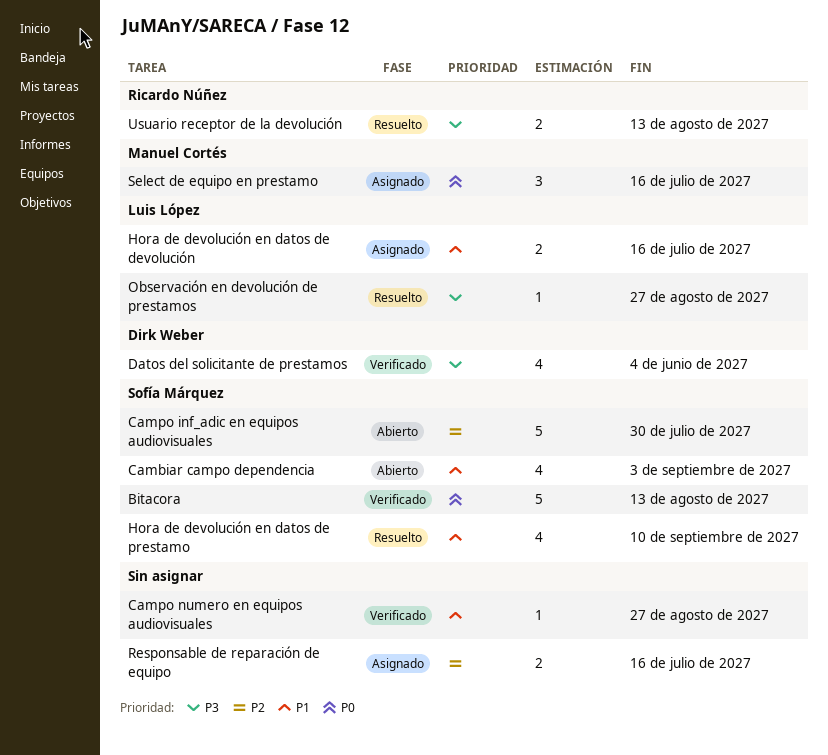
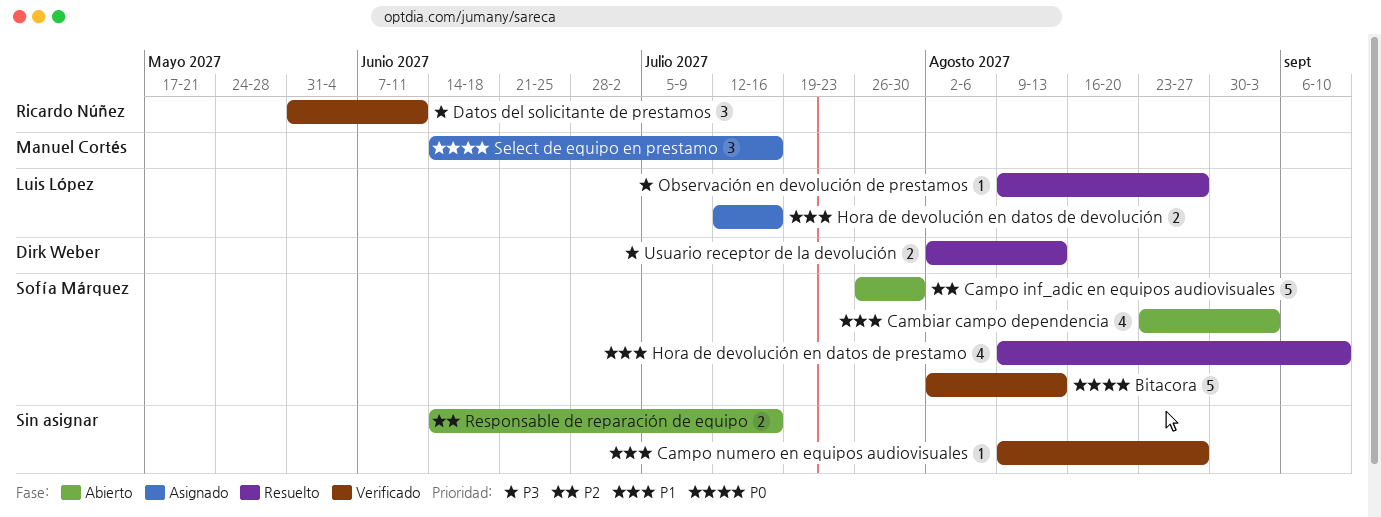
Datos del solicitante de prestamos, owner: Dirk Weber -> Ricardo Núñez
Datos del solicitante de prestamos, estimate: 4 -> 3
Datos del solicitante de prestamos, due: Jun 4 -> Jun 11
Responsable de reparación de equipo, status: Asignado -> Abierto
Usuario receptor de la devolución, owner: Ricardo Núñez -> Dirk Weber

